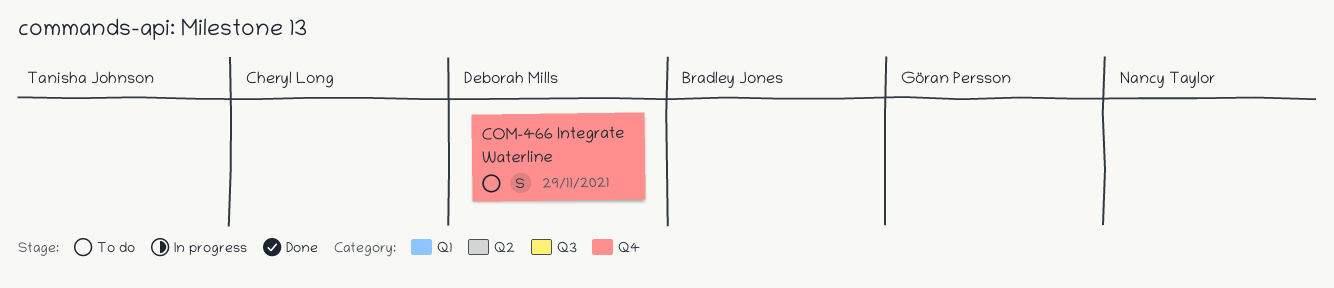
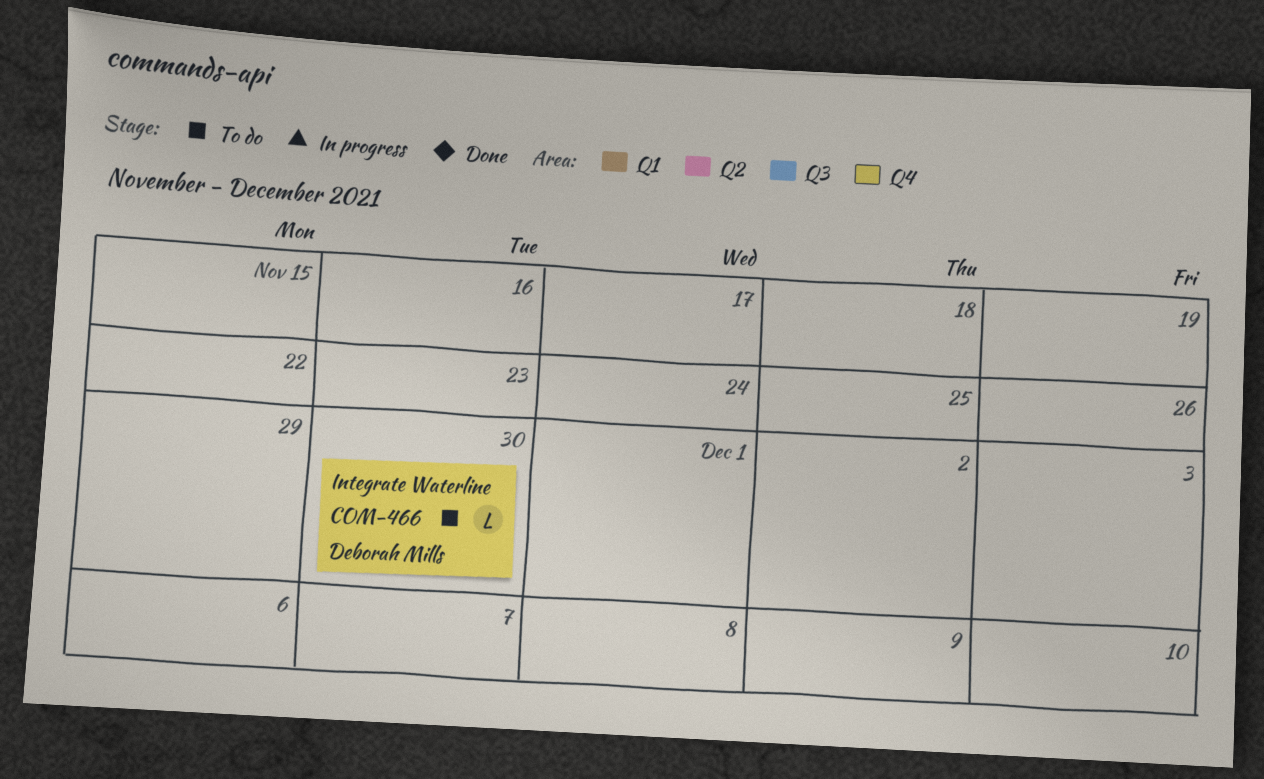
COM-466, estimate: S -> L
COM-466, due: Nov 29 -> Nov 30

